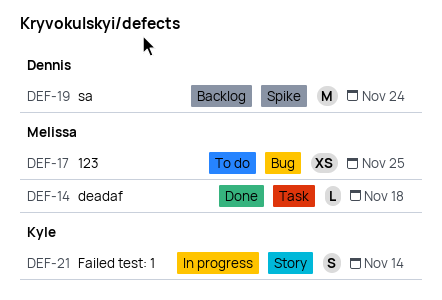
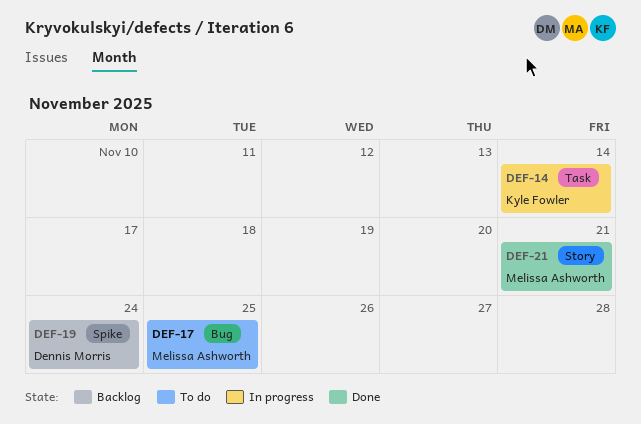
DEF-14, status: Done -> In progress
DEF-14, owner: Melissa Ashworth -> Kyle Fowler
DEF-14, due: Nov 18 -> Nov 14
DEF-21, status: In progress -> Done
DEF-21, owner: Kyle Fowler -> Melissa Ashworth
DEF-21, due: Nov 14 -> Nov 21

